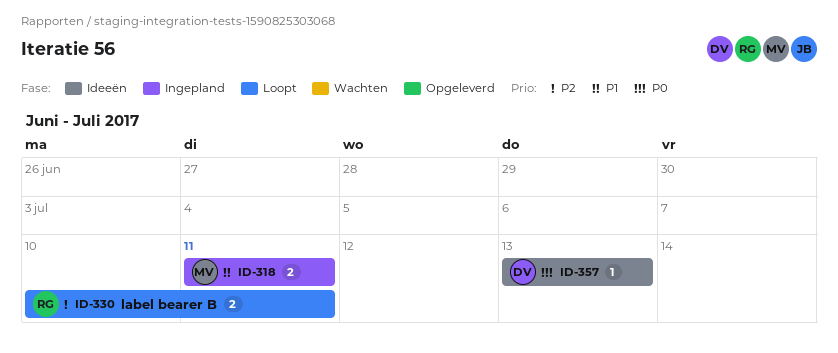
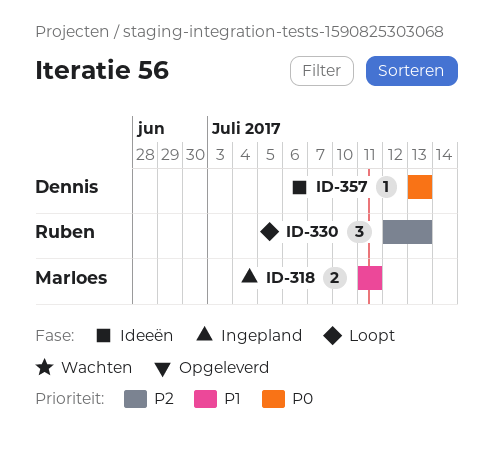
ID-330, estimate: 2 -> 3
ID-330, start: Jul 10 -> Jul 12
ID-330, due: Jul 11 -> Jul 13

